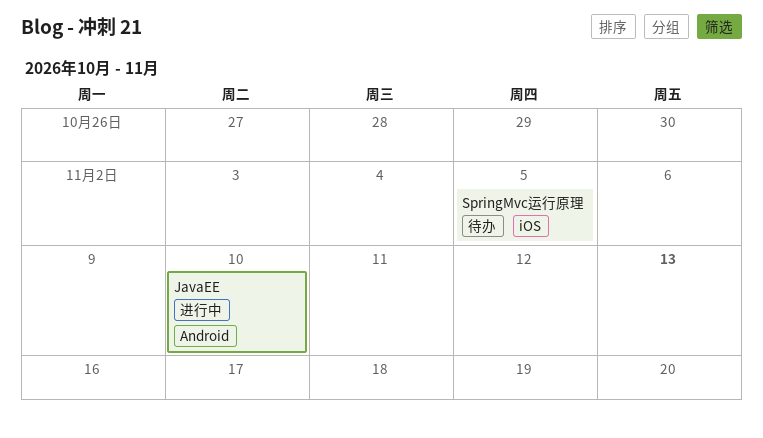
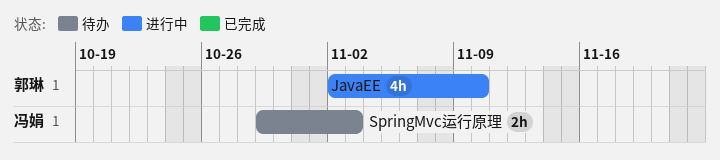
SpringMvc运行原理, due: Nov 5 -> Nov 3

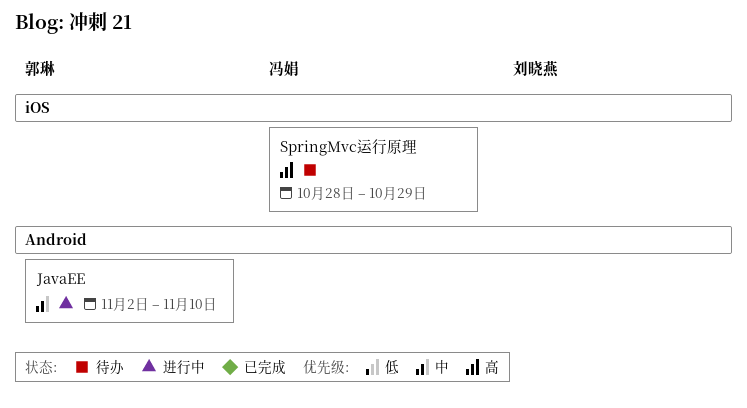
SpringMvc运行原理, start: Oct 29 -> Oct 28
SpringMvc运行原理, due: Nov 3 -> Oct 29

